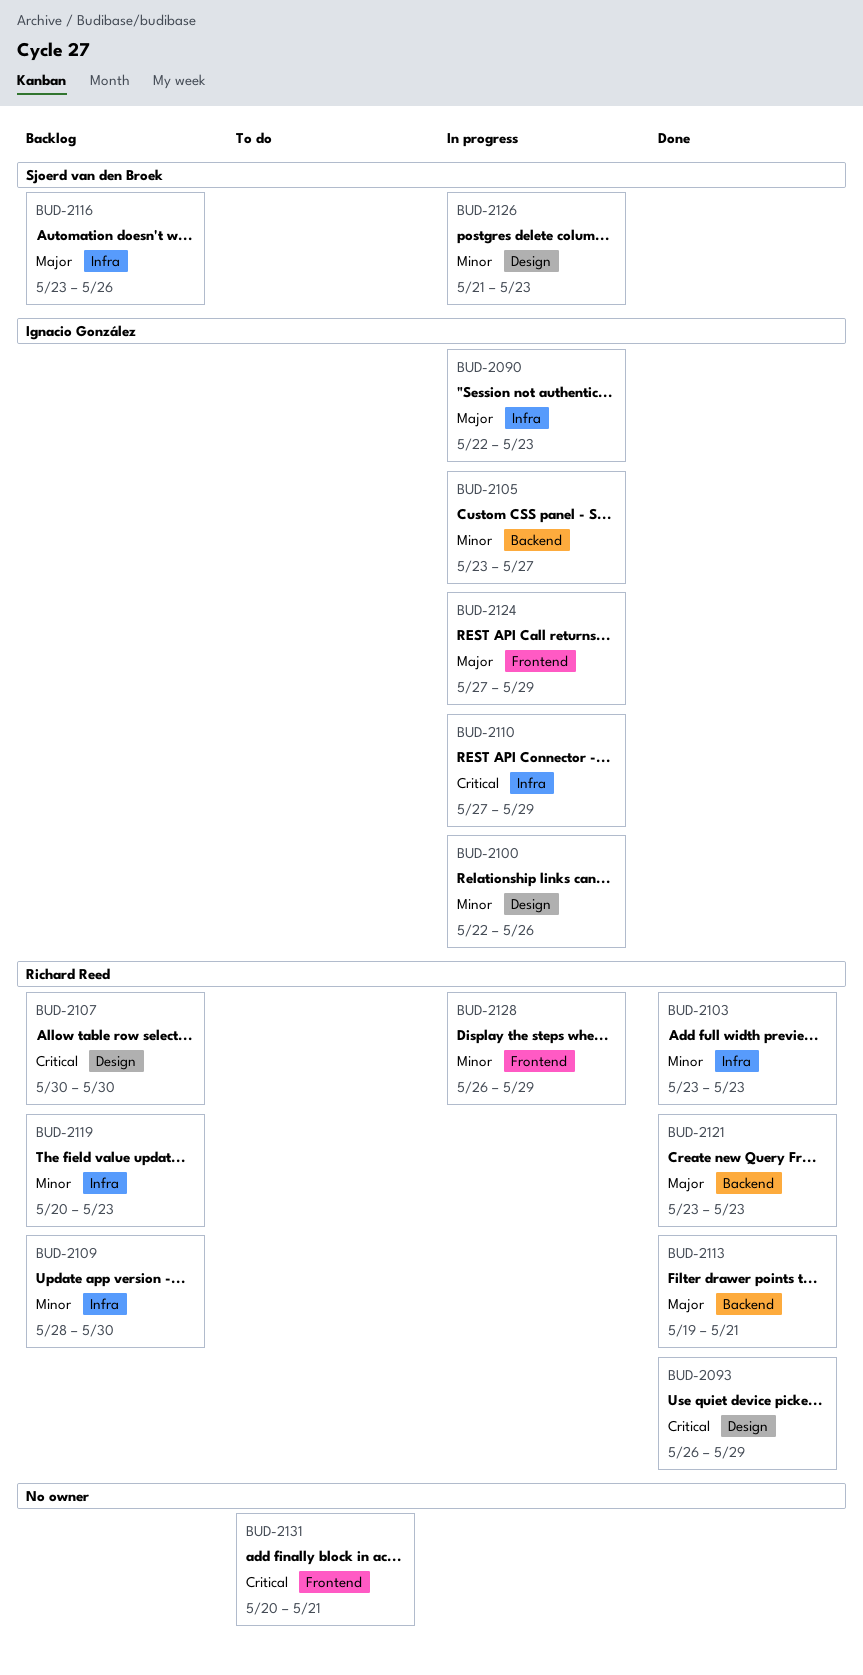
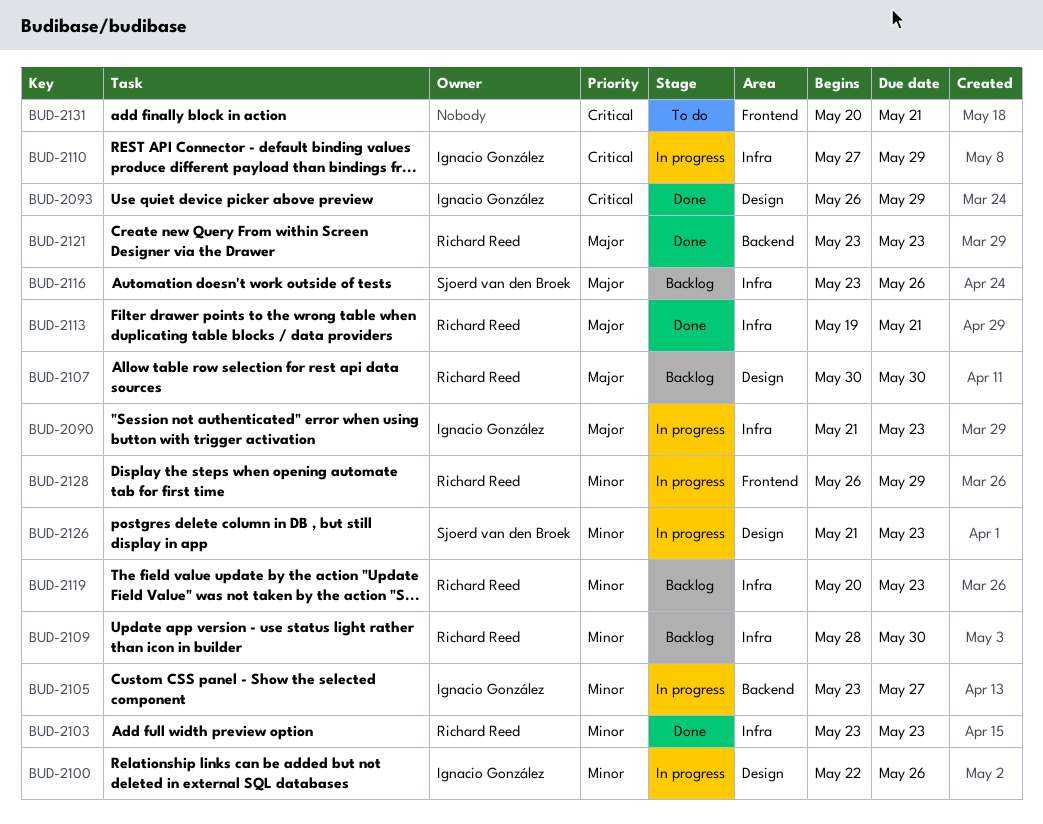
BUD-2090, start: May 22 -> May 21
BUD-2093, owner: Richard Reed -> Ignacio González
BUD-2107, priority: Critical -> Major
BUD-2113, label: Backend -> Infra
BUD-2124: present -> none

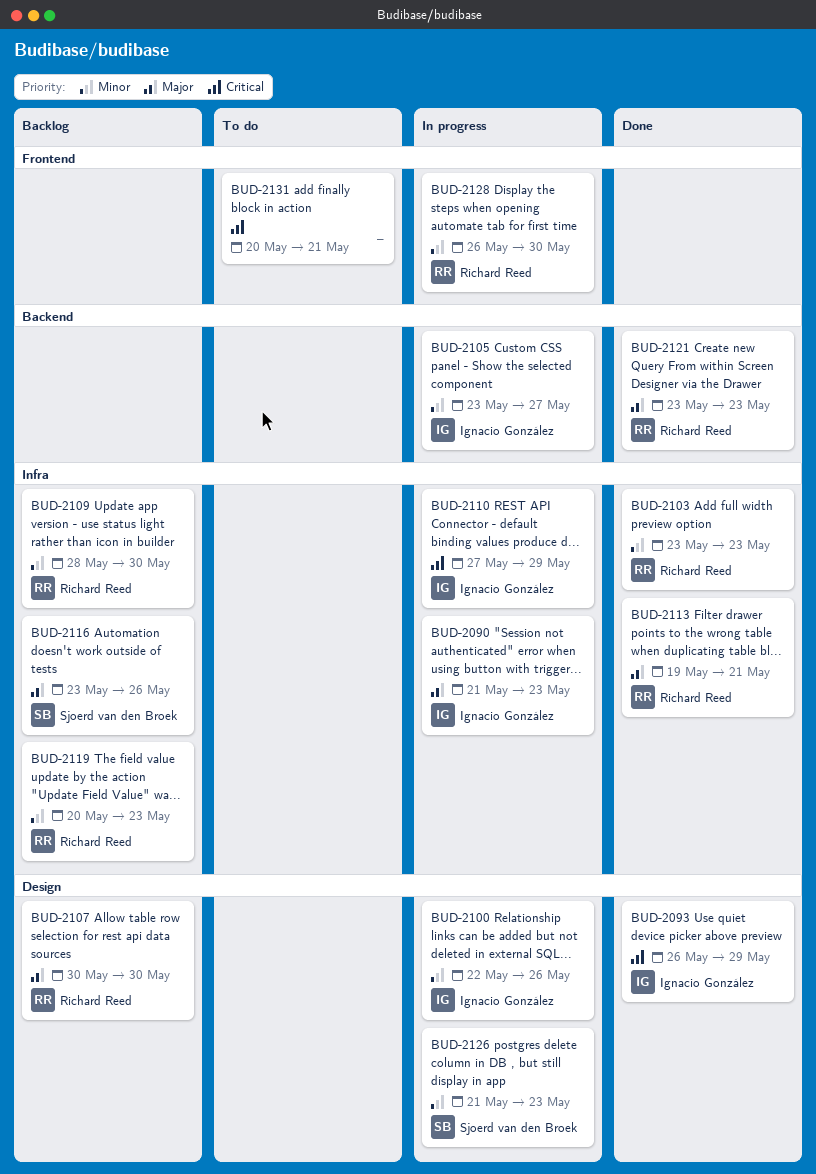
BUD-2128, due: May 29 -> May 30

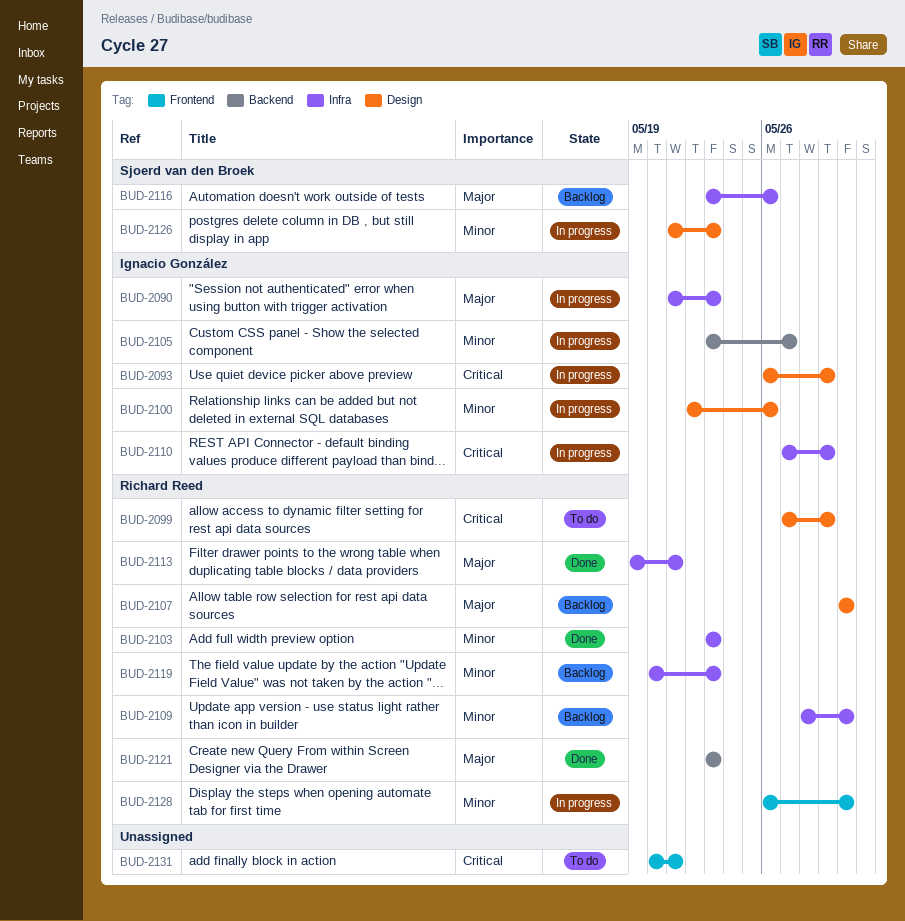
BUD-2093, status: Done -> In progress
BUD-2099: none -> present

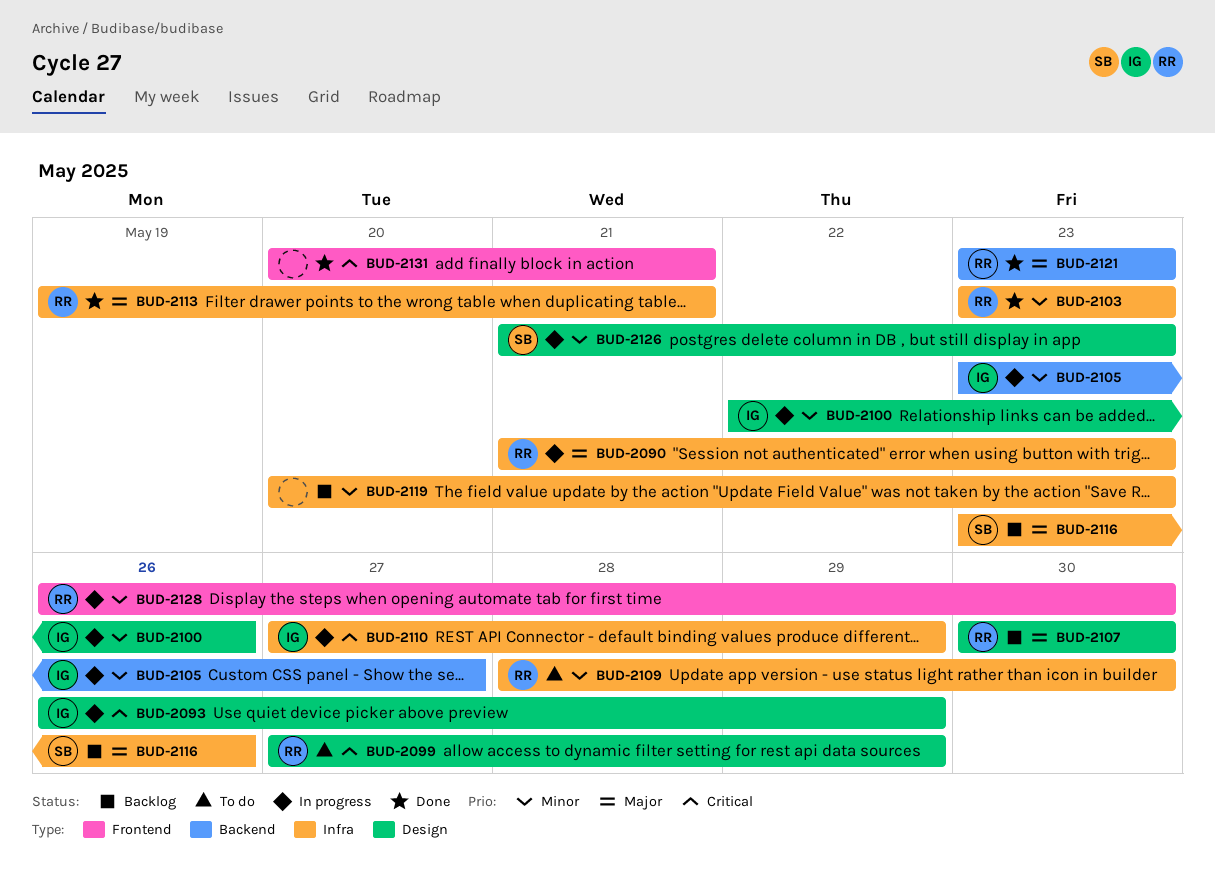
BUD-2090, owner: Ignacio González -> Richard Reed
BUD-2109, status: Backlog -> To do
BUD-2119, owner: Richard Reed -> none
BUD-2131, status: To do -> Done

